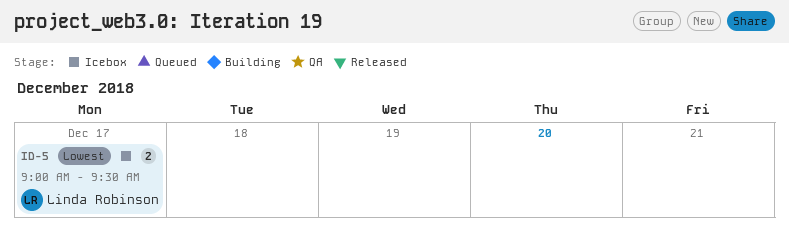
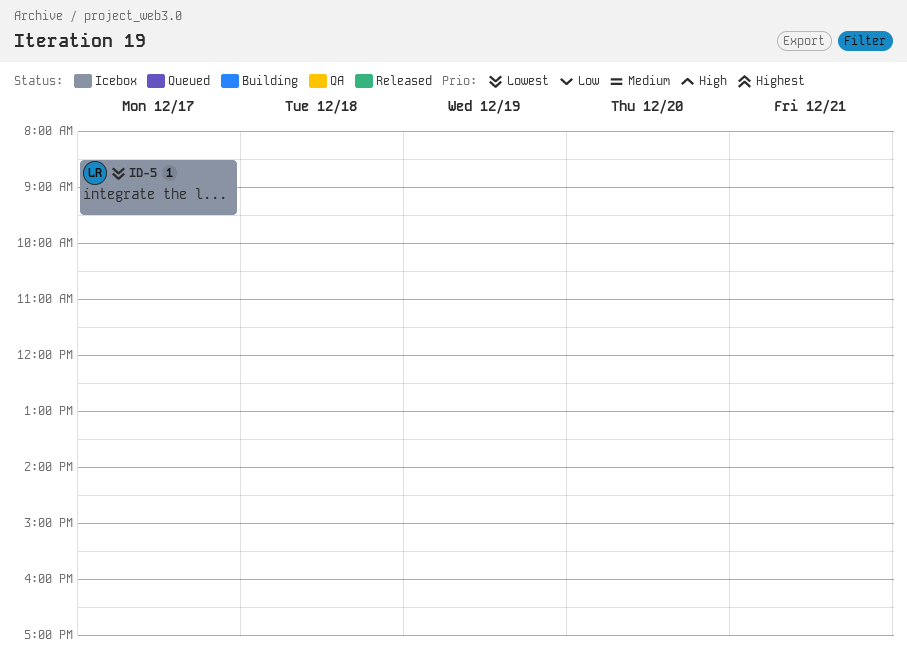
ID-5, estimate: 2 -> 1
ID-5, begins: 09:00 -> 08:30

